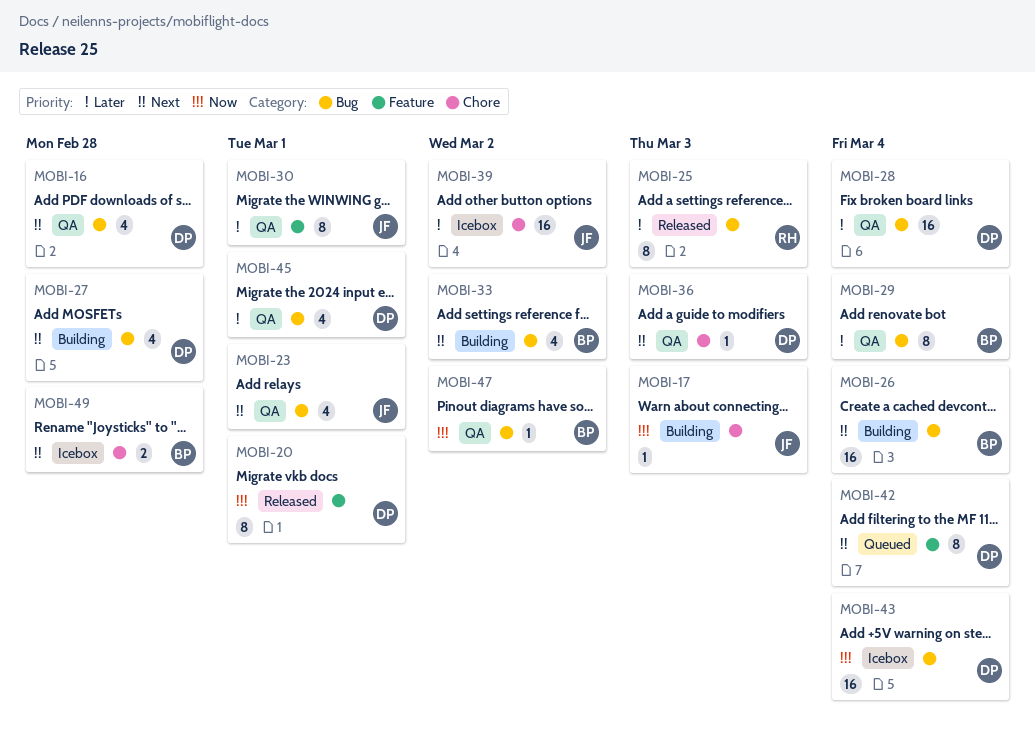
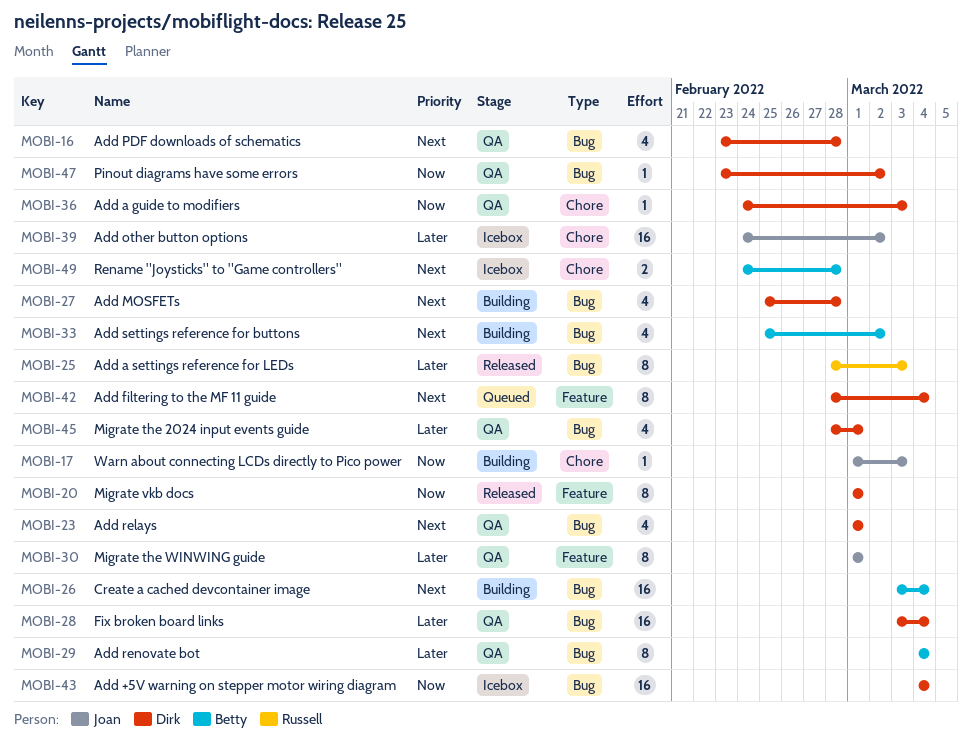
MOBI-23, owner: Joan -> Dirk
MOBI-36, priority: Next -> Now
MOBI-47, owner: Betty -> Dirk

